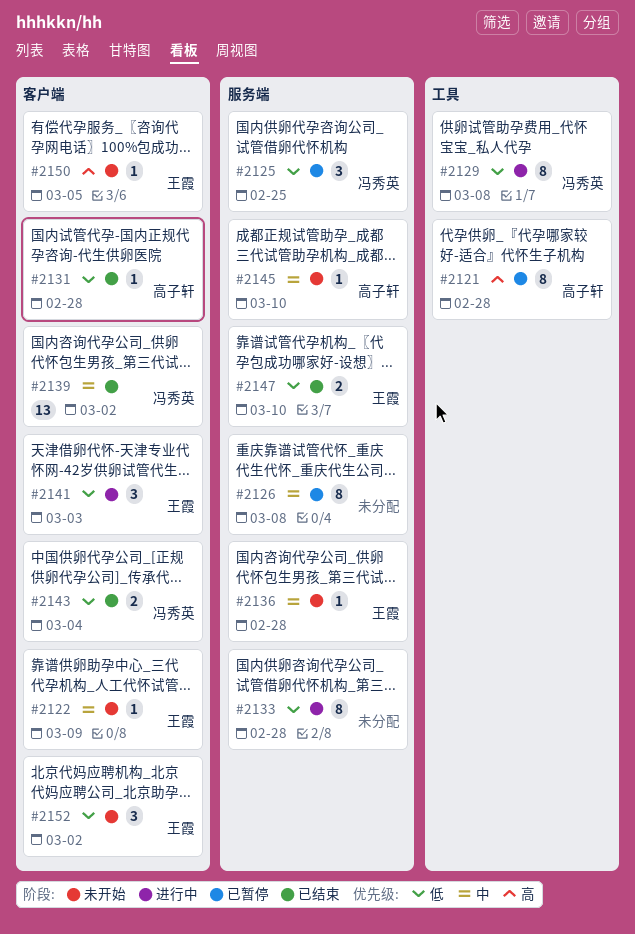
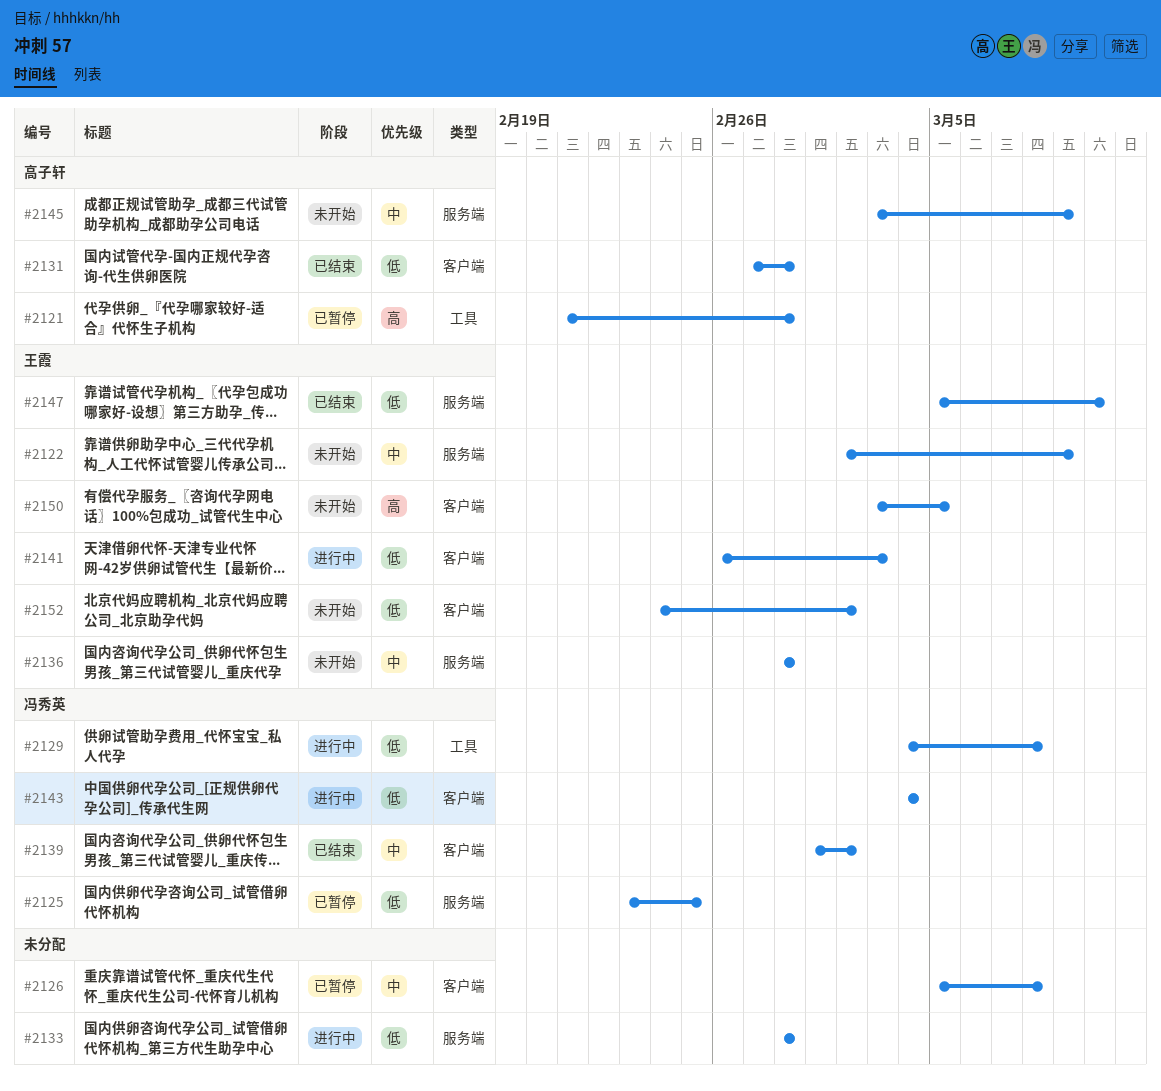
#2122, label: 客户端 -> 服务端
#2126, label: 服务端 -> 客户端
#2143, status: 已结束 -> 进行中
#2145, due: Mar 10 -> Mar 9

